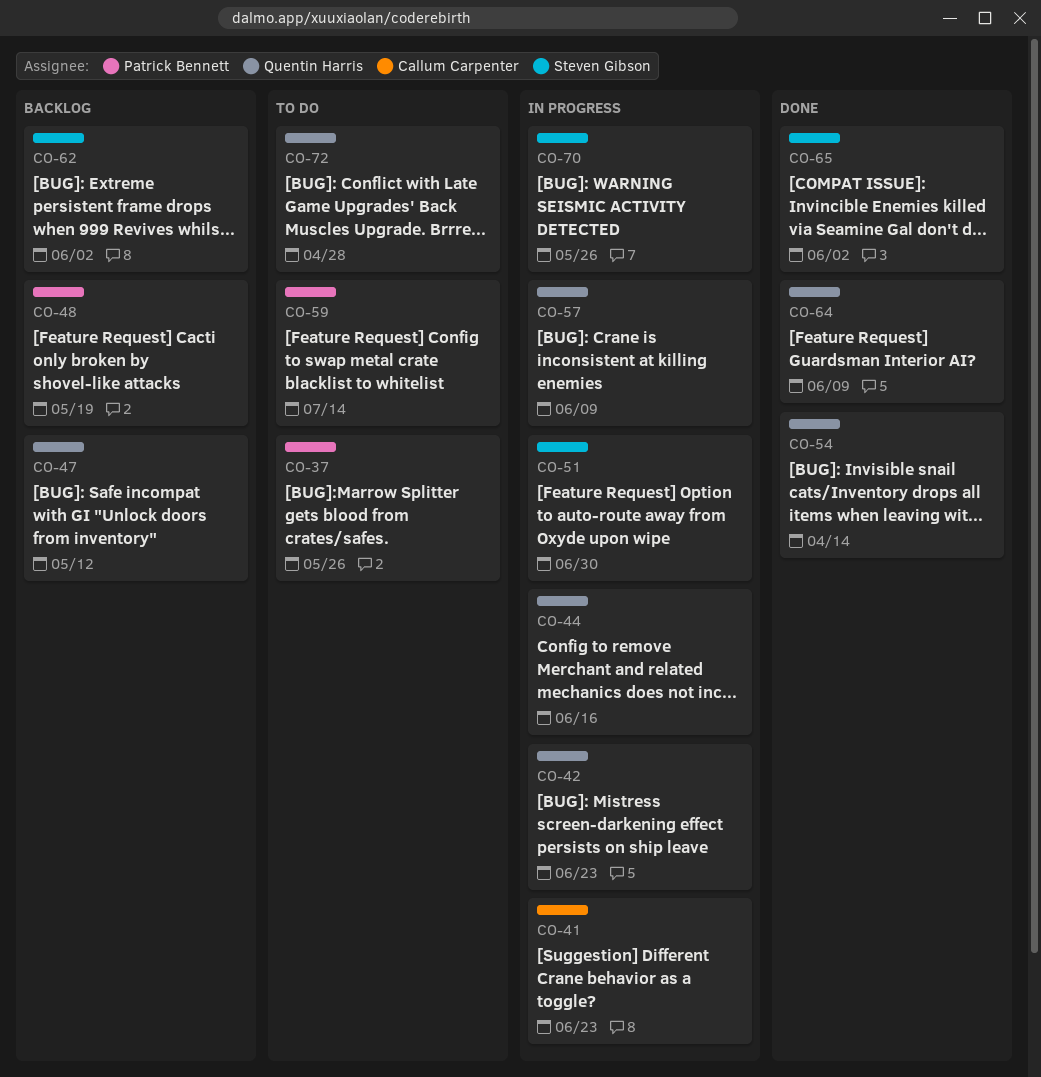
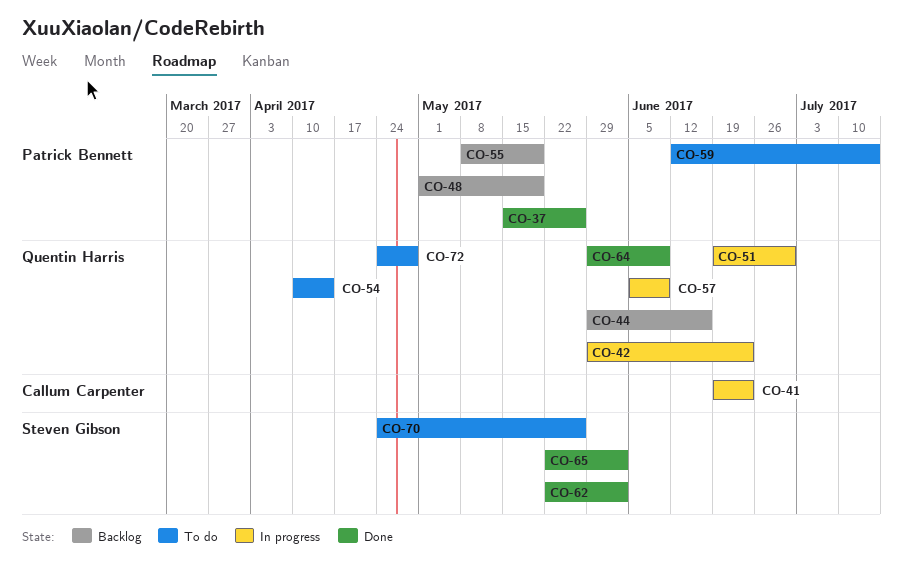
CO-37, status: To do -> Done
CO-44, status: In progress -> Backlog
CO-47: present -> none
CO-51, owner: Steven Gibson -> Quentin Harris
CO-54, status: Done -> To do
CO-55: none -> present
CO-62, status: Backlog -> Done
CO-70, status: In progress -> To do

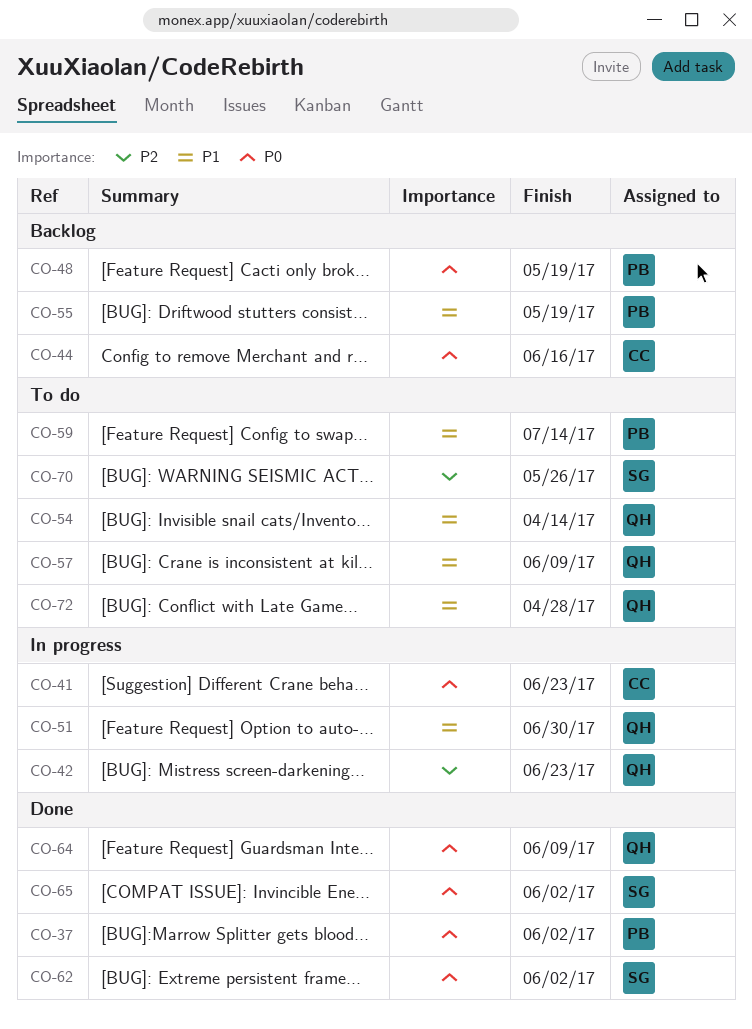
CO-37, due: May 26 -> Jun 2
CO-44, owner: Quentin Harris -> Callum Carpenter
CO-57, status: In progress -> To do

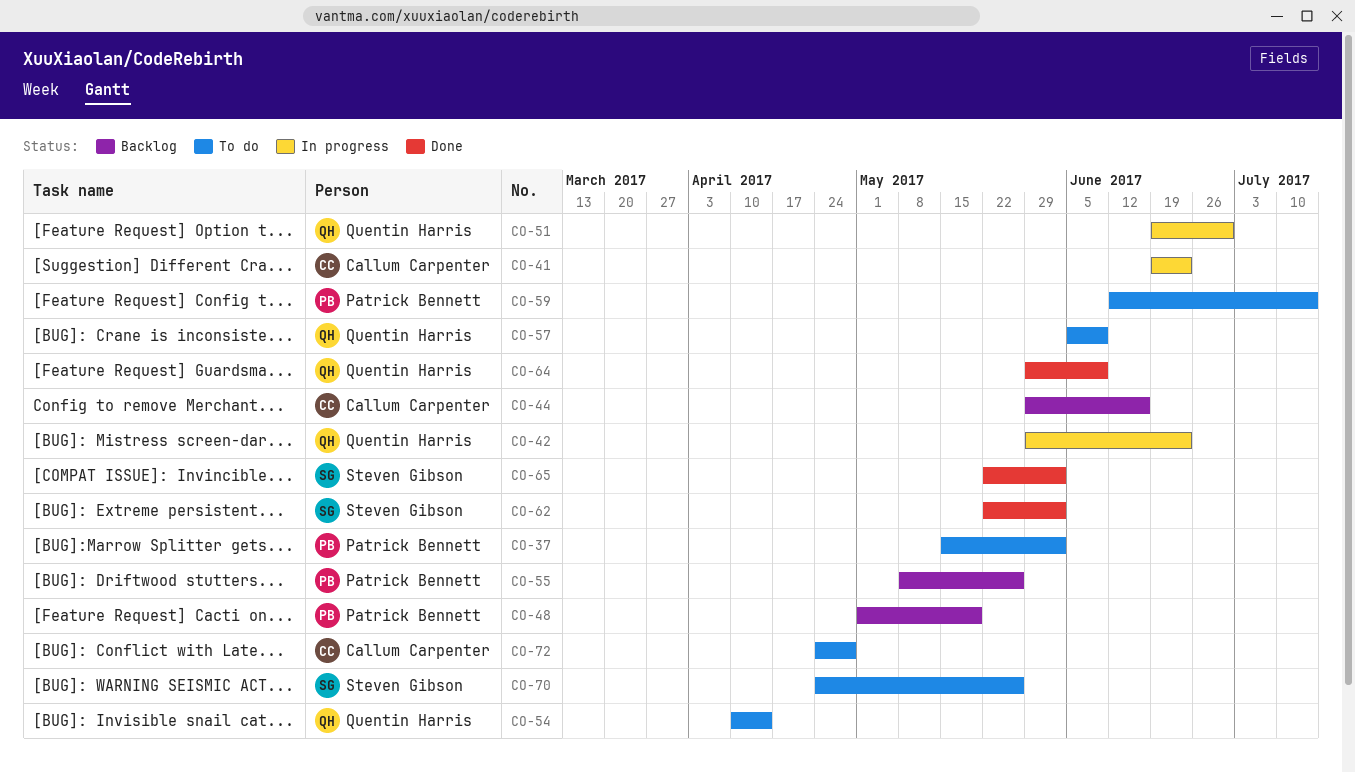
CO-37, status: Done -> To do
CO-55, due: May 19 -> May 26
CO-72, owner: Quentin Harris -> Callum Carpenter

